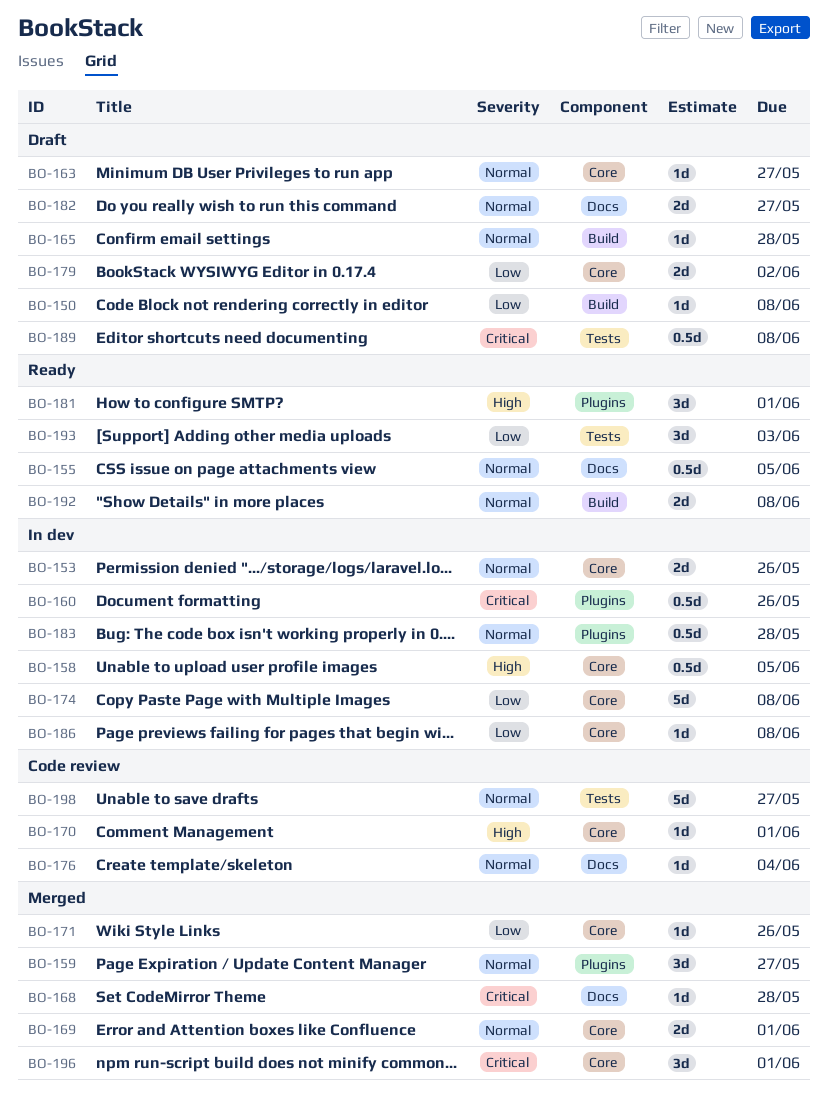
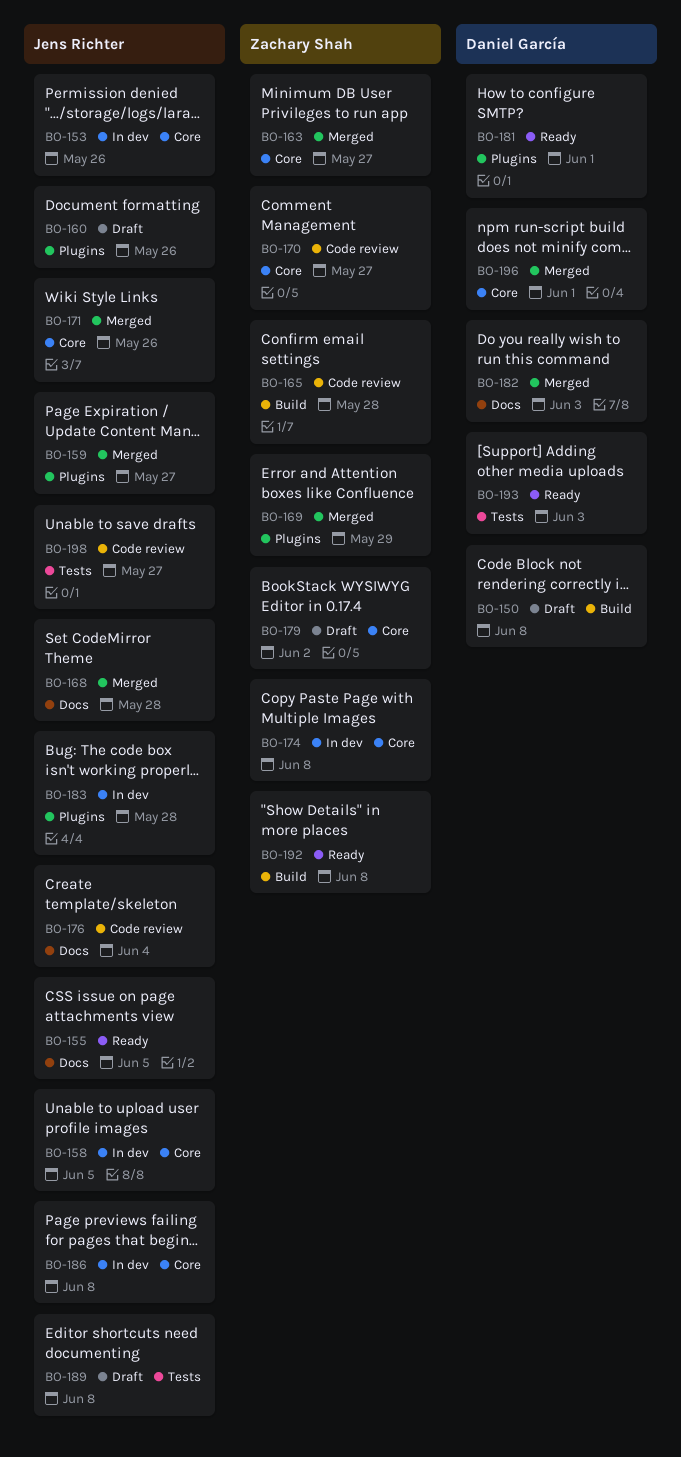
BO-160, status: In dev -> Draft
BO-163, status: Draft -> Merged
BO-165, status: Draft -> Code review
BO-169, label: Core -> Plugins
BO-169, due: Jun 1 -> May 29
BO-170, due: Jun 1 -> May 27
BO-182, status: Draft -> Merged
BO-182, due: May 27 -> Jun 3

